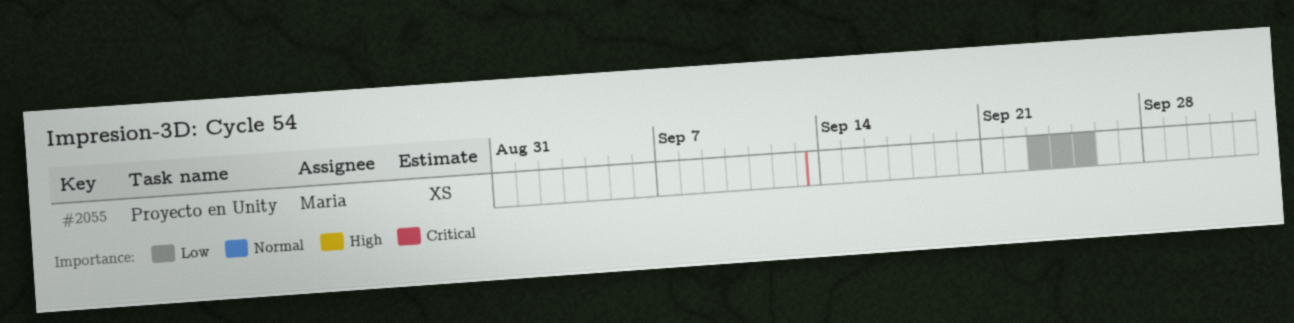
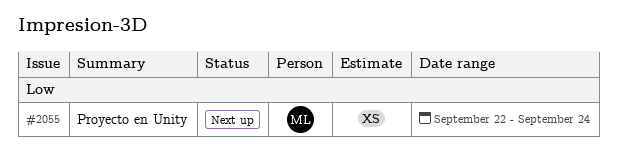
#2055, start: Sep 23 -> Sep 22
#2055, due: Sep 25 -> Sep 24

